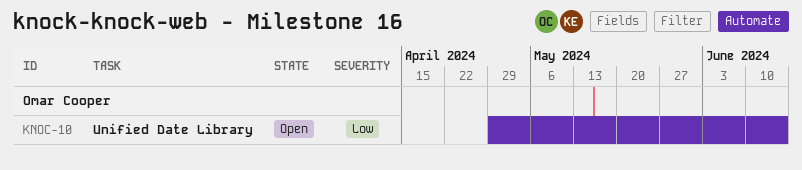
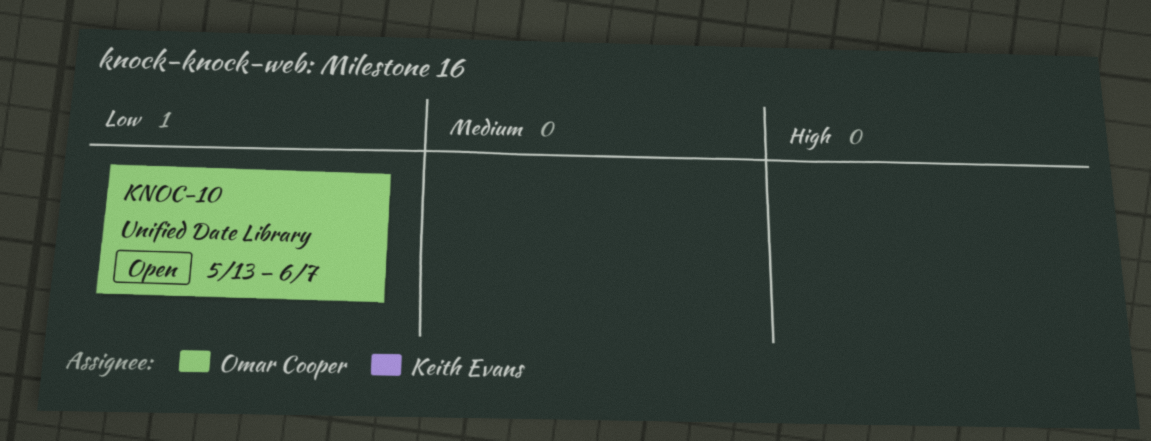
KNOC-10, start: Apr 29 -> May 13
KNOC-10, due: Jun 14 -> Jun 7

